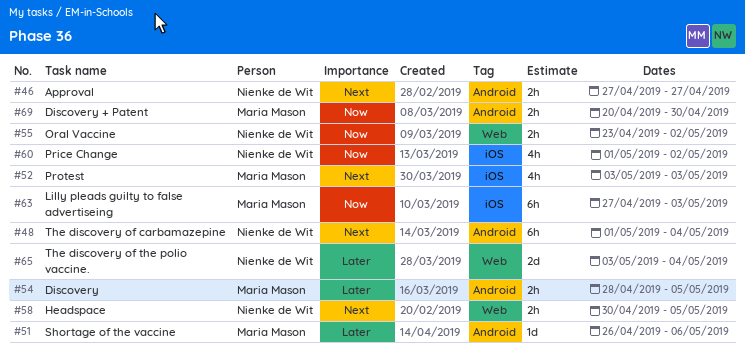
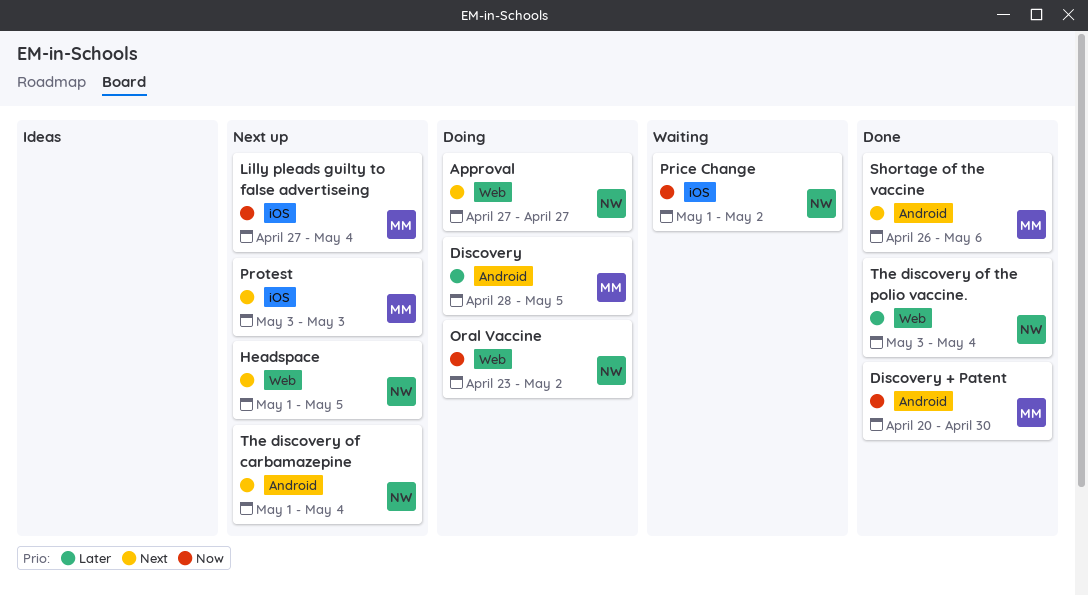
Approval, label: Android -> Web
Headspace, start: Apr 30 -> May 1
Lilly pleads guilty to false advertiseing, due: May 3 -> May 4
Shortage of the vaccine, priority: Later -> Next

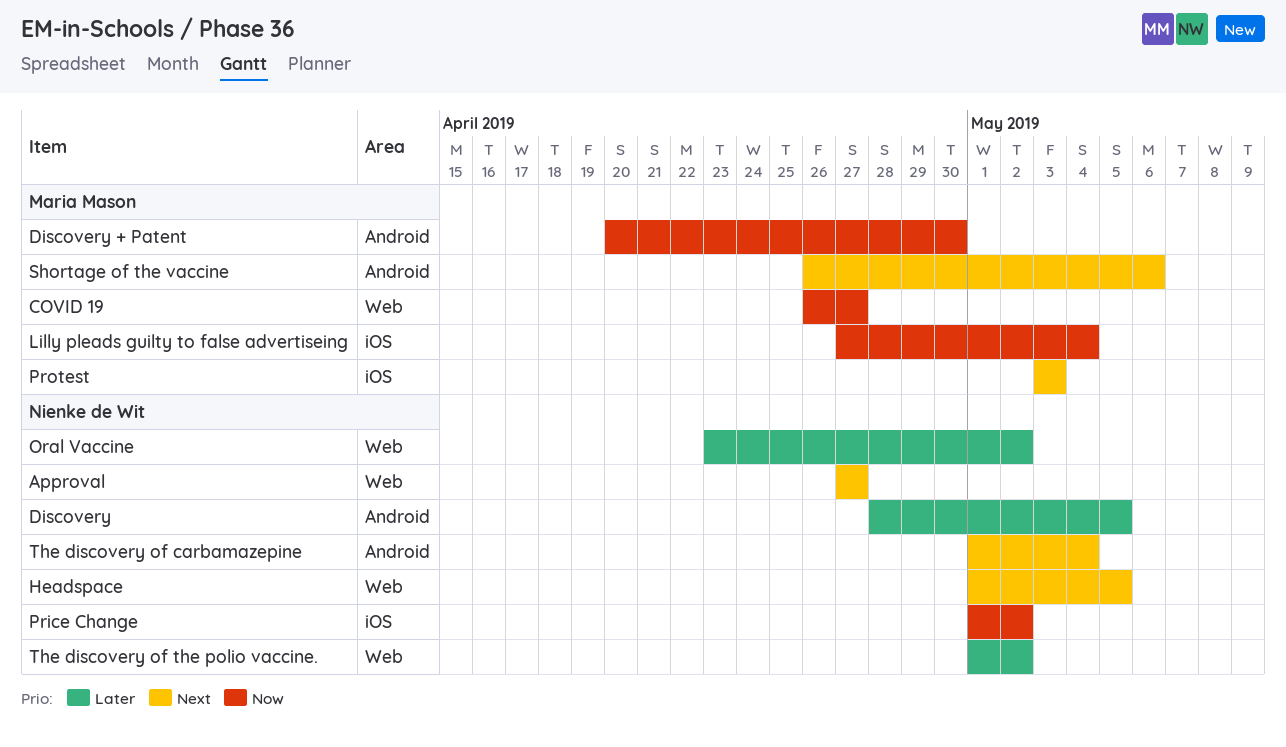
COVID 19: none -> present
Discovery, owner: Maria Mason -> Nienke de Wit
Oral Vaccine, priority: Now -> Later
The discovery of the polio vaccine., start: May 3 -> May 1
The discovery of the polio vaccine., due: May 4 -> May 2

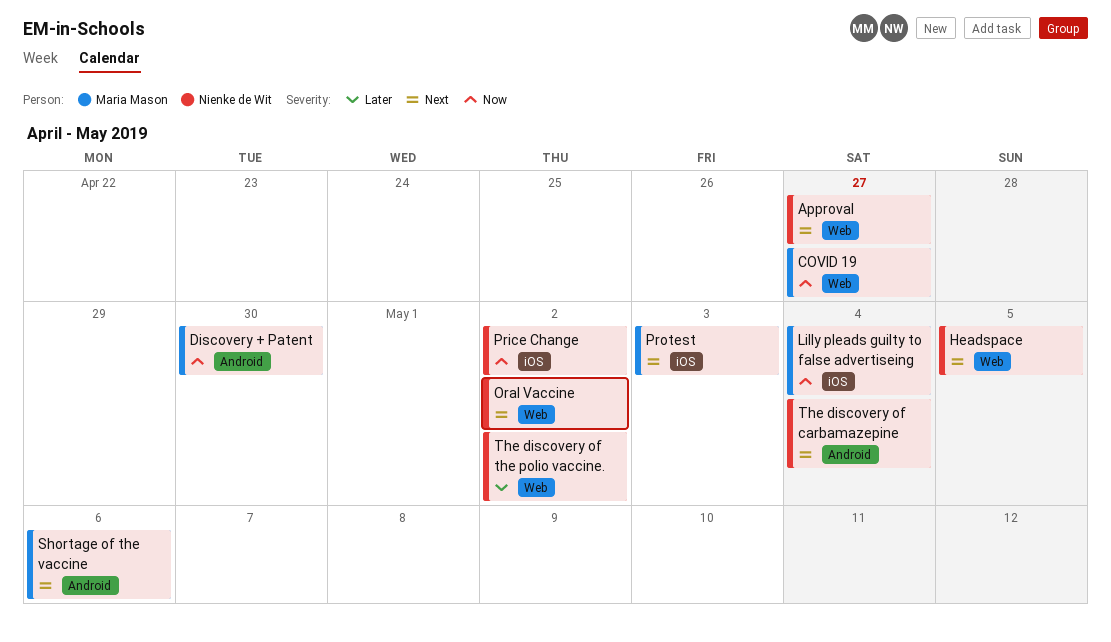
Discovery: present -> none
Oral Vaccine, priority: Later -> Next

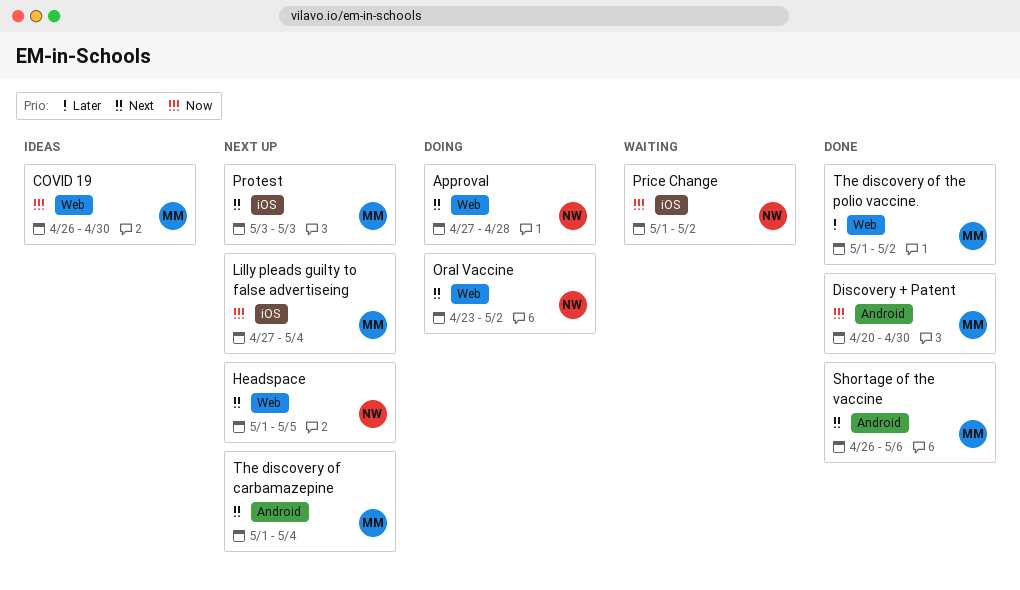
Approval, due: Apr 27 -> Apr 28
COVID 19, due: Apr 27 -> Apr 30
The discovery of carbamazepine, owner: Nienke de Wit -> Maria Mason
The discovery of the polio vaccine., owner: Nienke de Wit -> Maria Mason

